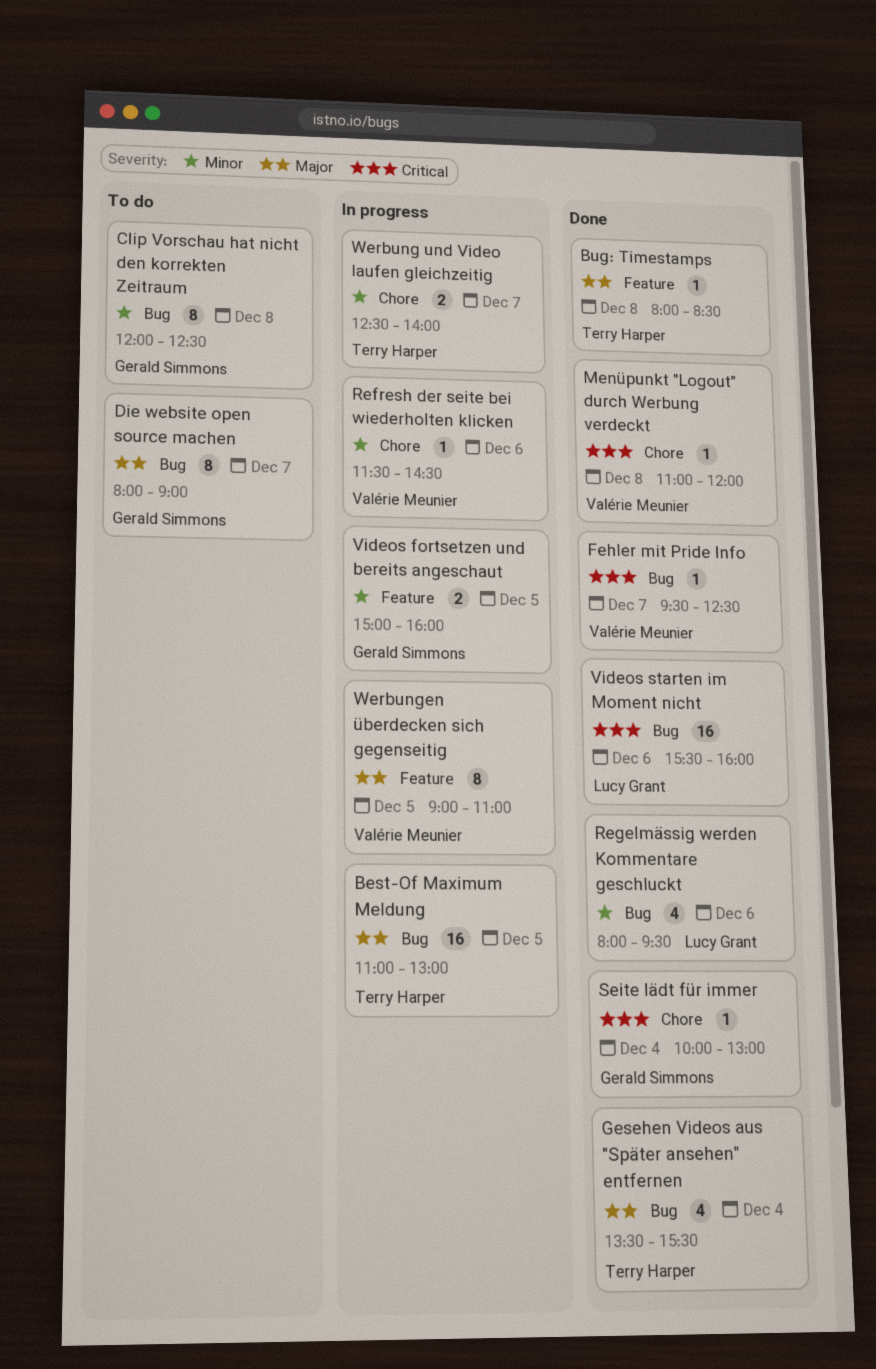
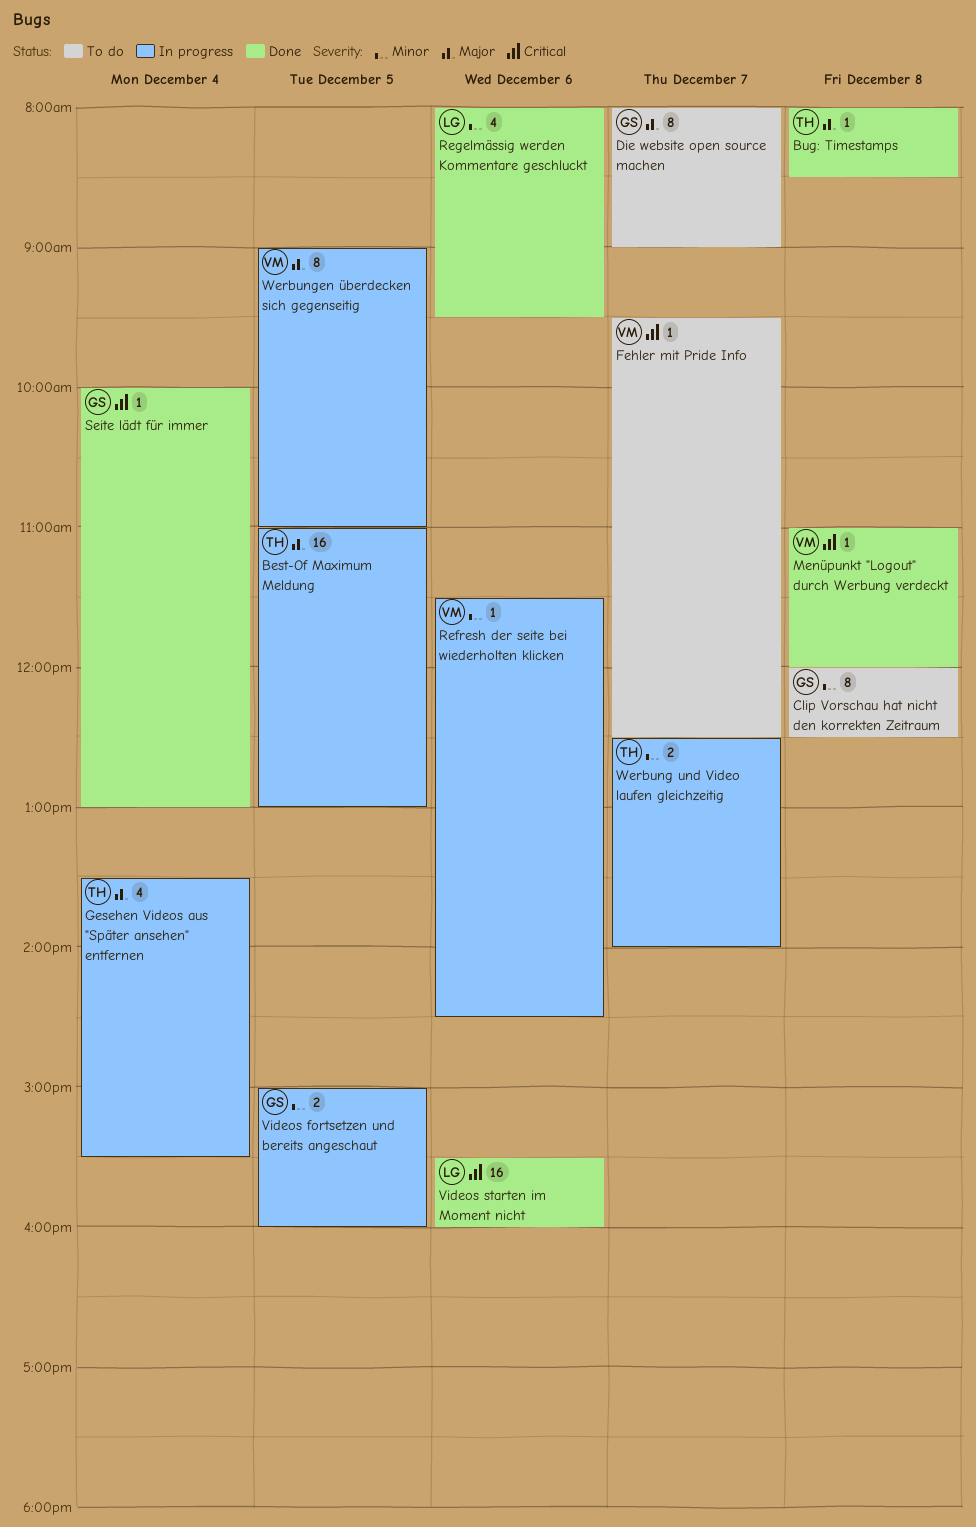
Fehler mit Pride Info, status: Done -> To do
Gesehen Videos aus "Später ansehen" entfernen, status: Done -> In progress

